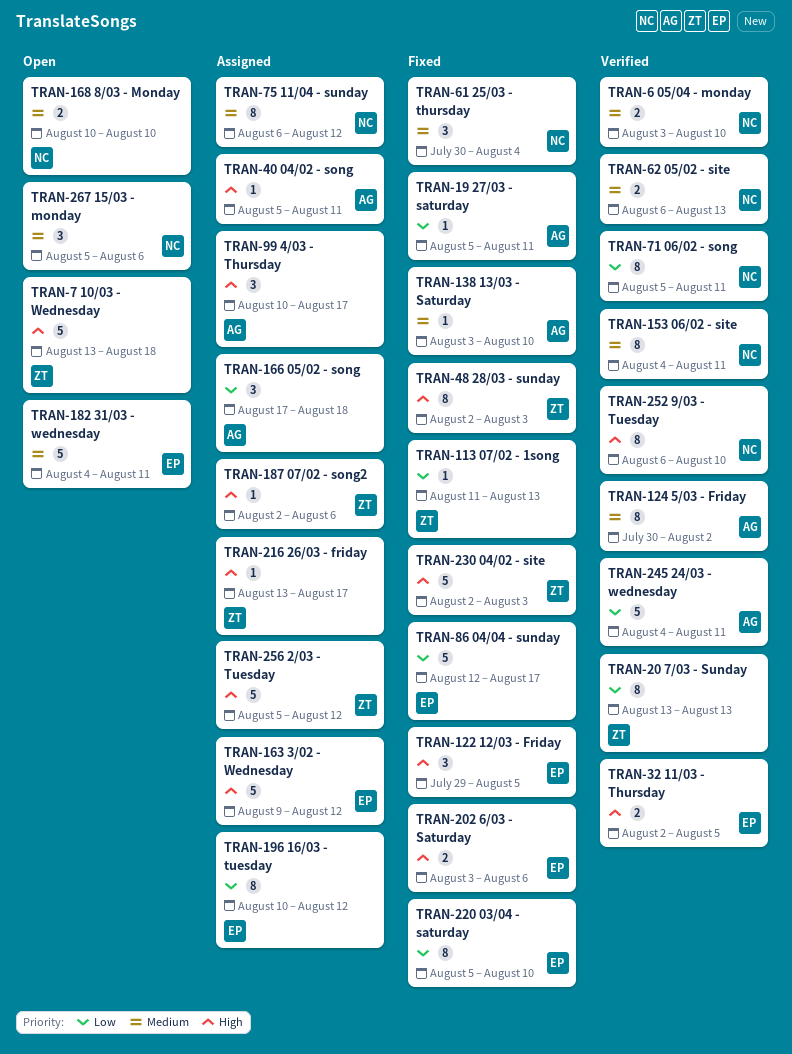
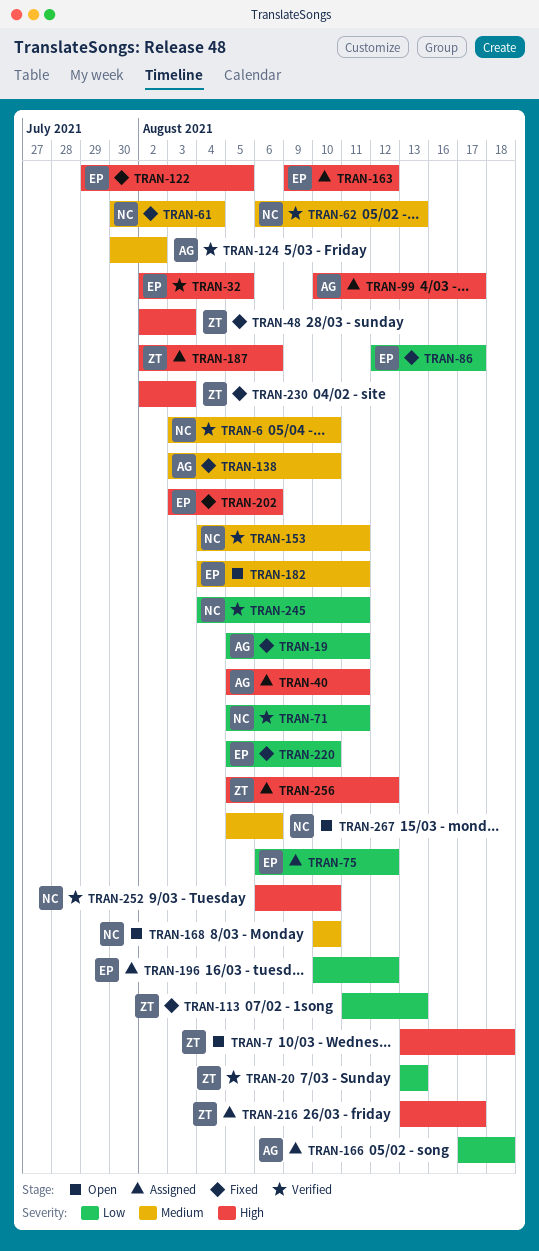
TRAN-75, owner: NC -> EP
TRAN-75, priority: Medium -> Low
TRAN-245, owner: AG -> NC

